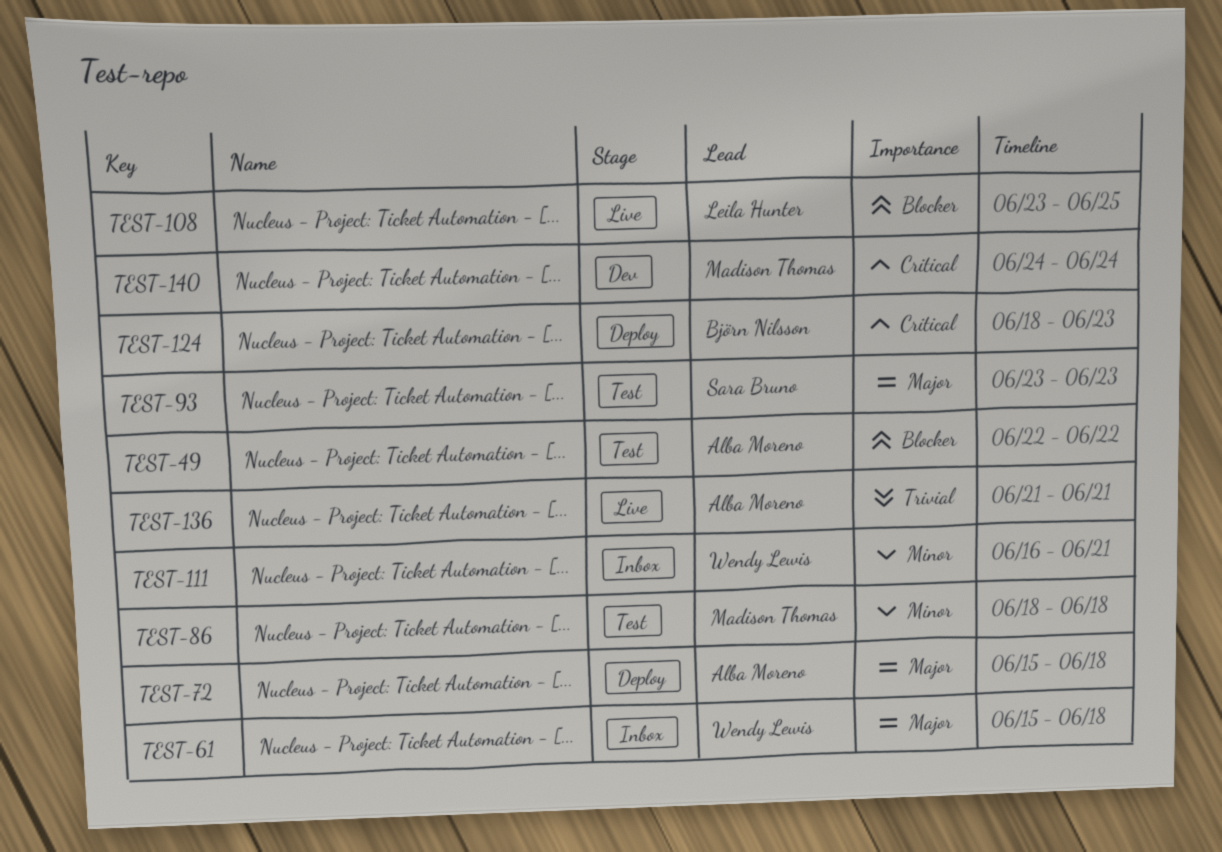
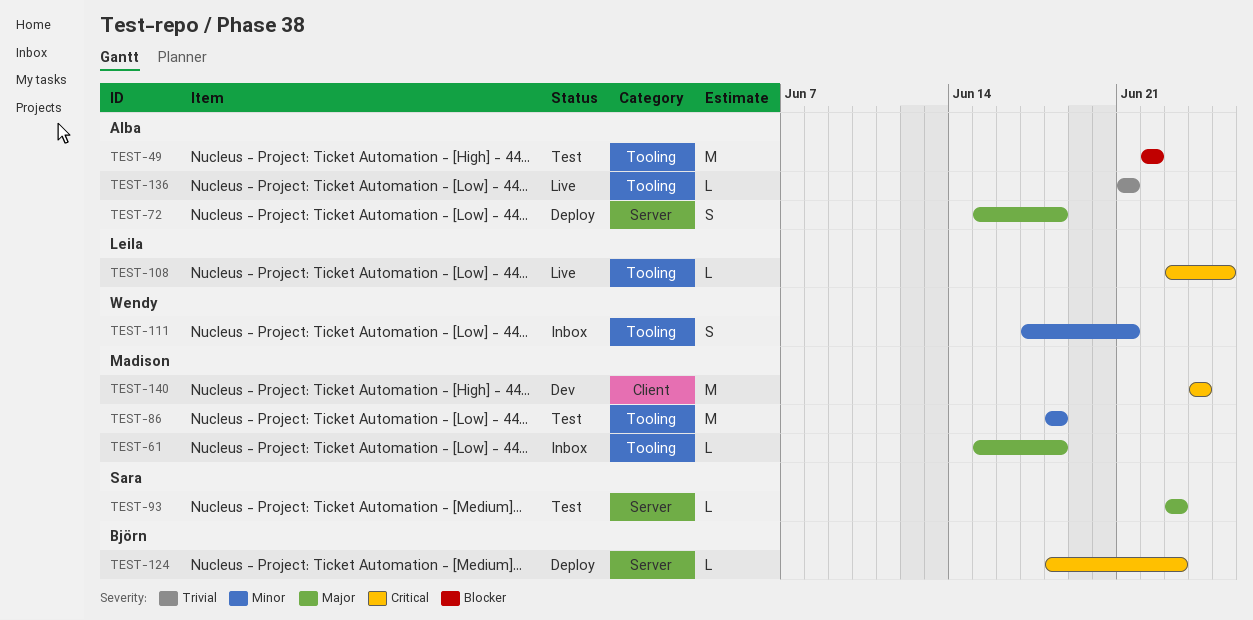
TEST-61, owner: Wendy Lewis -> Madison Thomas
TEST-108, priority: Blocker -> Critical
TEST-111, start: Jun 16 -> Jun 17

